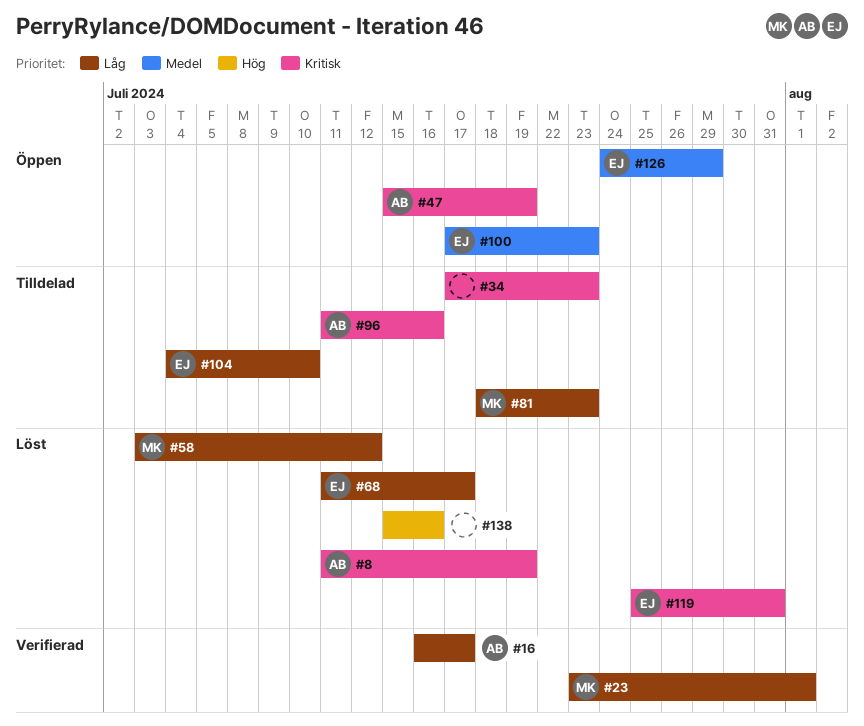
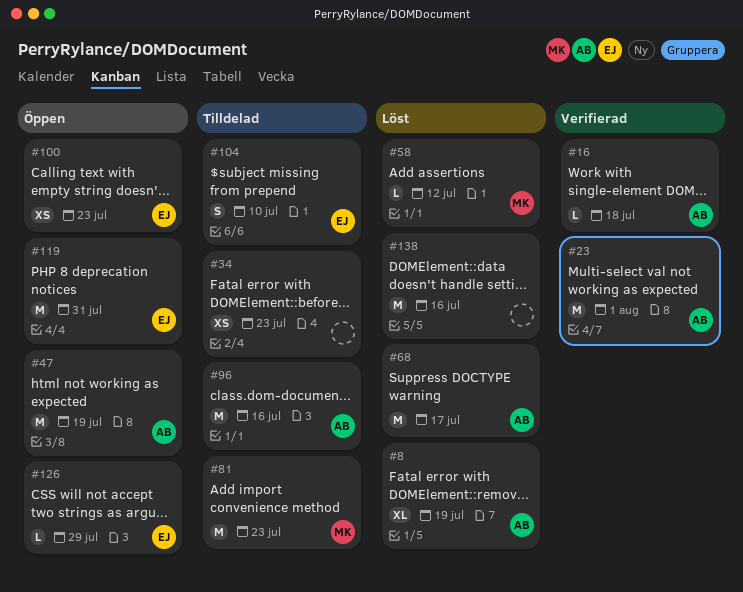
#16, due: Jul 17 -> Jul 18
#23, owner: MK -> AB
#68, owner: EJ -> AB
#119, status: Löst -> Öppen

